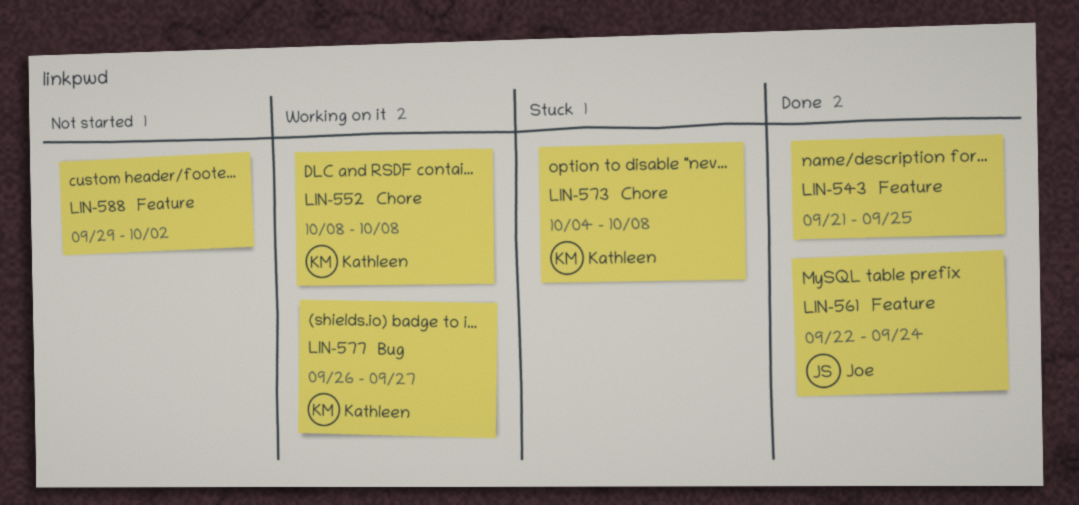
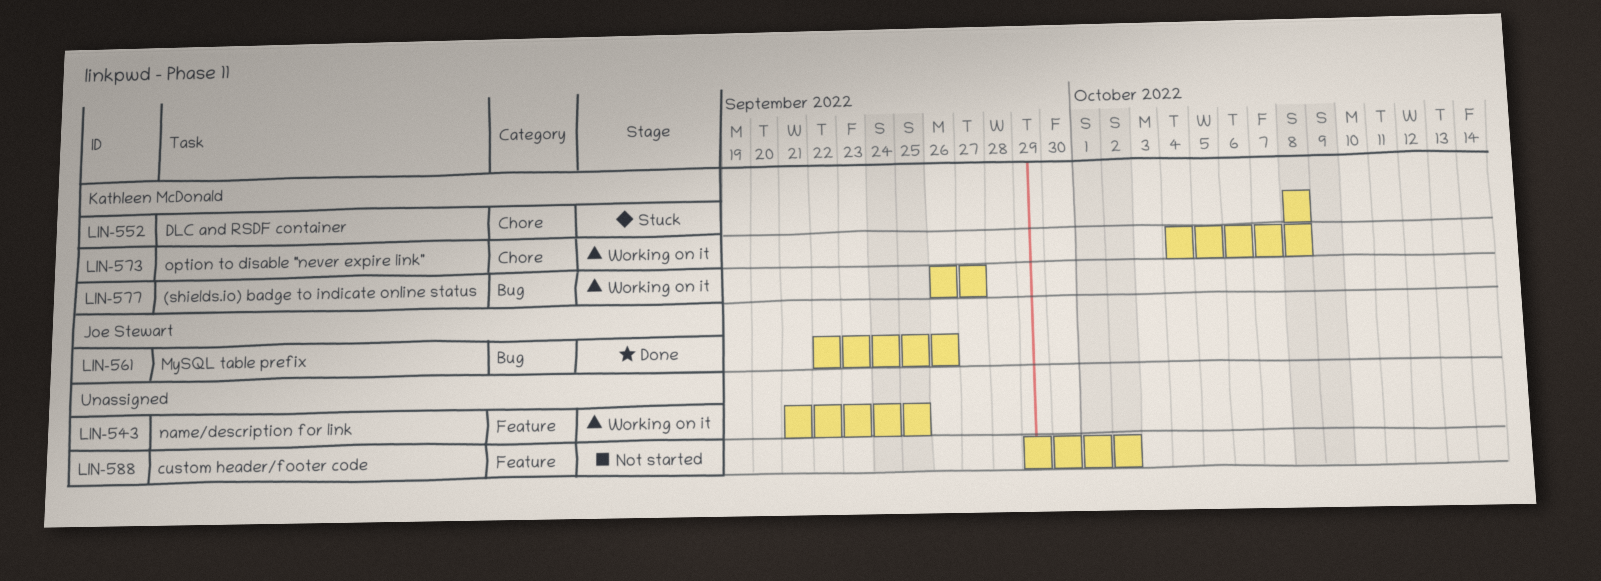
LIN-543, status: Done -> Working on it
LIN-552, status: Working on it -> Stuck
LIN-561, label: Feature -> Bug
LIN-561, due: Sep 24 -> Sep 26
LIN-573, status: Stuck -> Working on it

